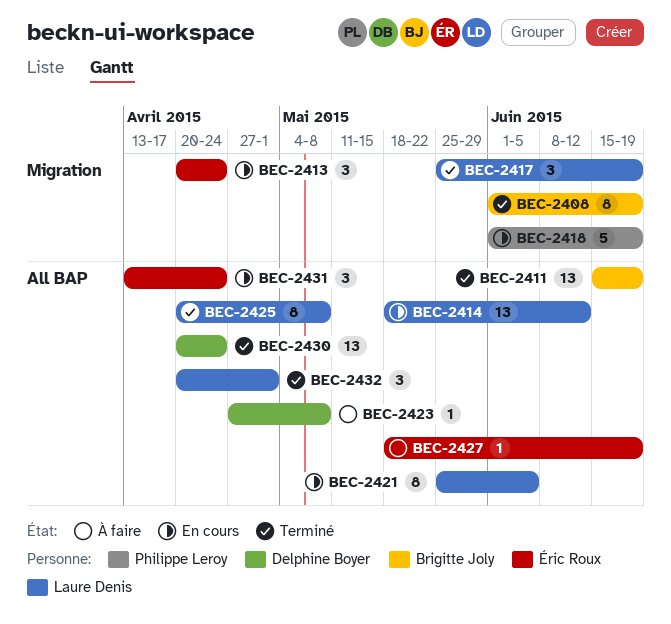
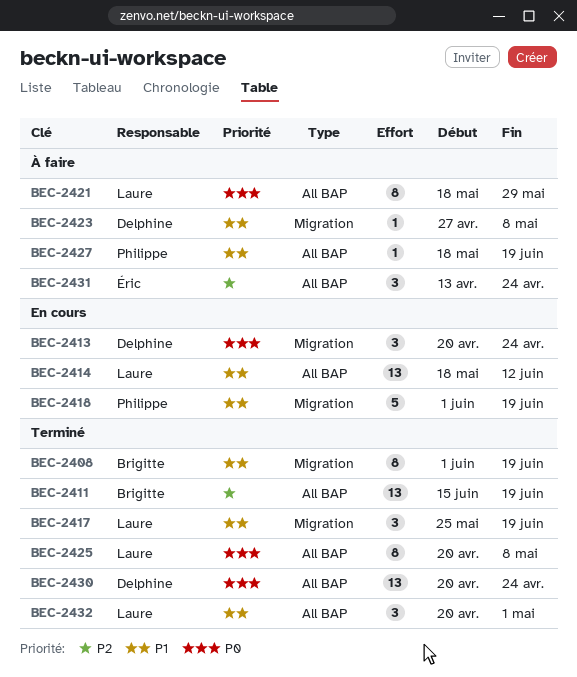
BEC-2413, owner: Éric Roux -> Delphine Boyer
BEC-2421, status: En cours -> À faire
BEC-2421, start: May 25 -> May 18
BEC-2421, due: Jun 5 -> May 29
BEC-2423, label: All BAP -> Migration
BEC-2427, owner: Éric Roux -> Philippe Leroy
BEC-2431, status: En cours -> À faire

